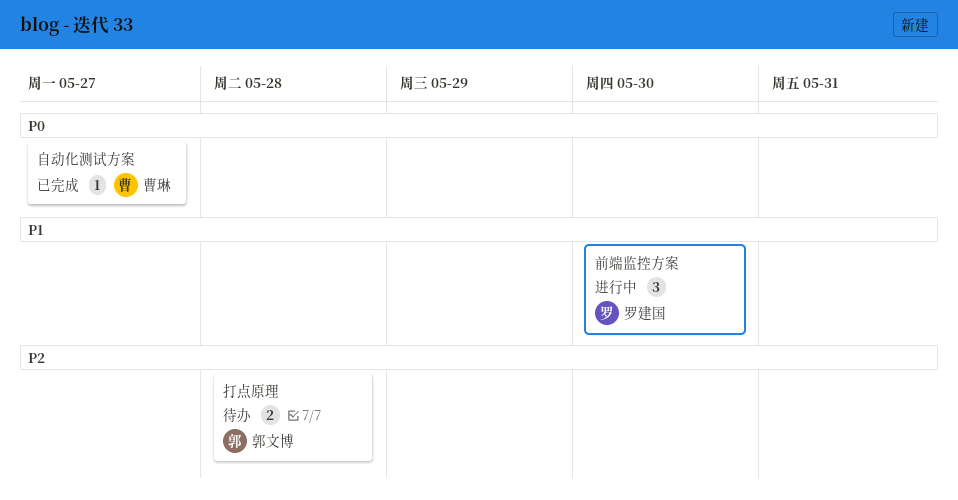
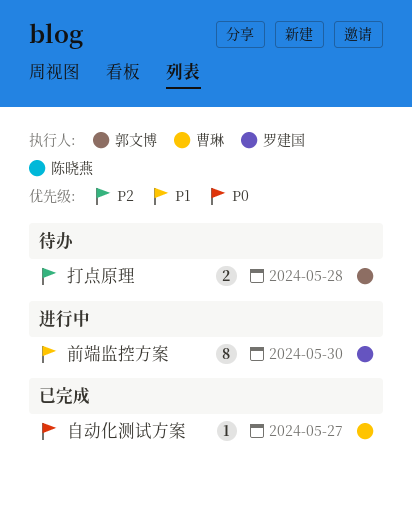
前端监控方案, estimate: 3 -> 8

